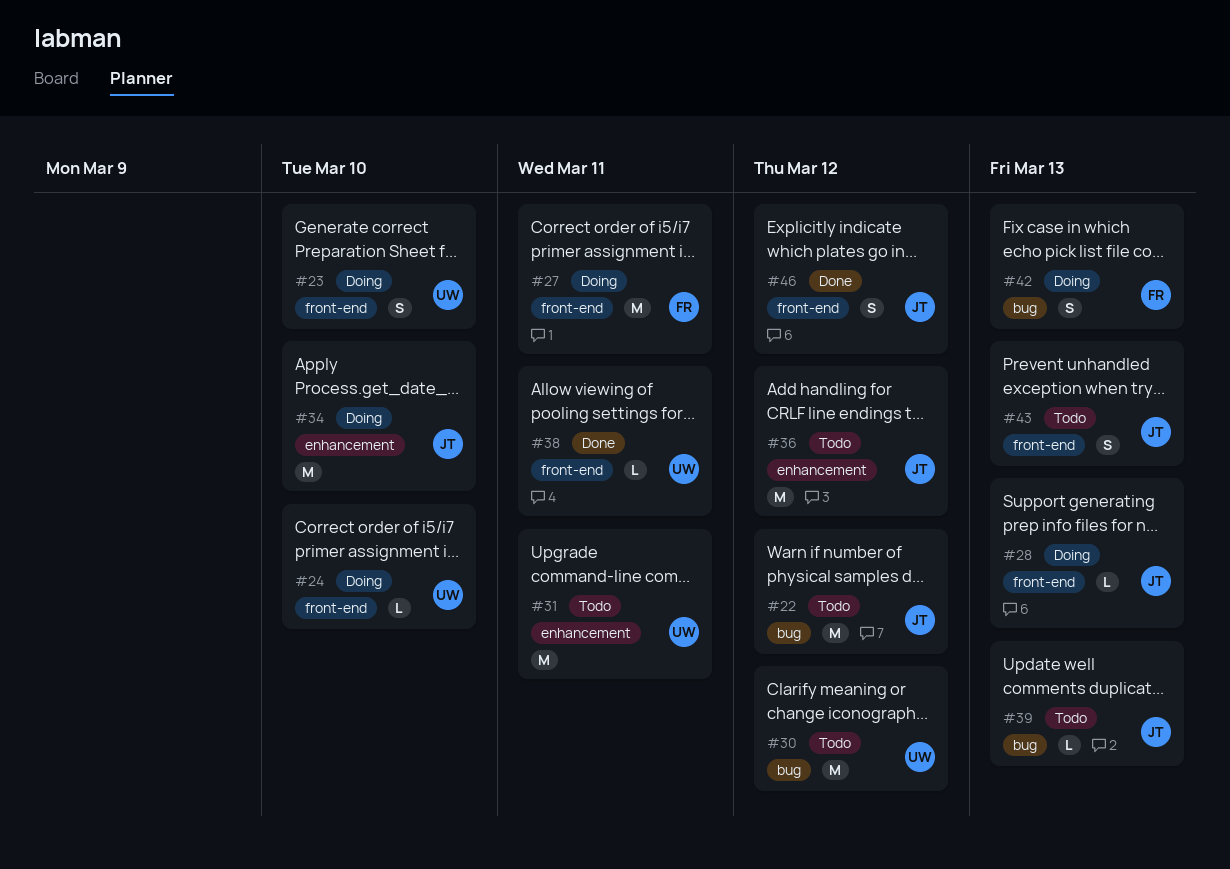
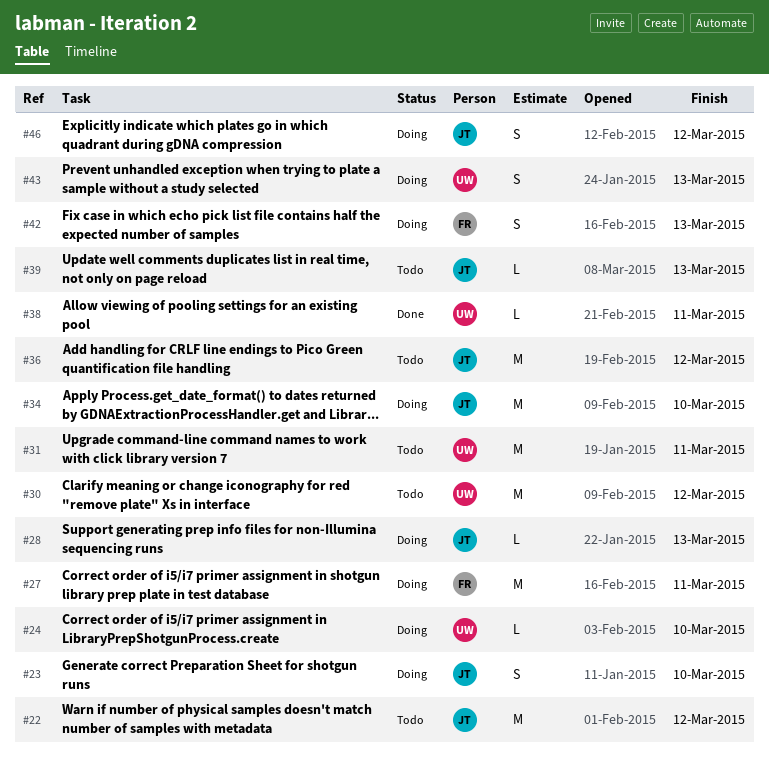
#23, owner: UW -> JT
#43, status: Todo -> Doing
#43, owner: JT -> UW
#46, status: Done -> Doing

